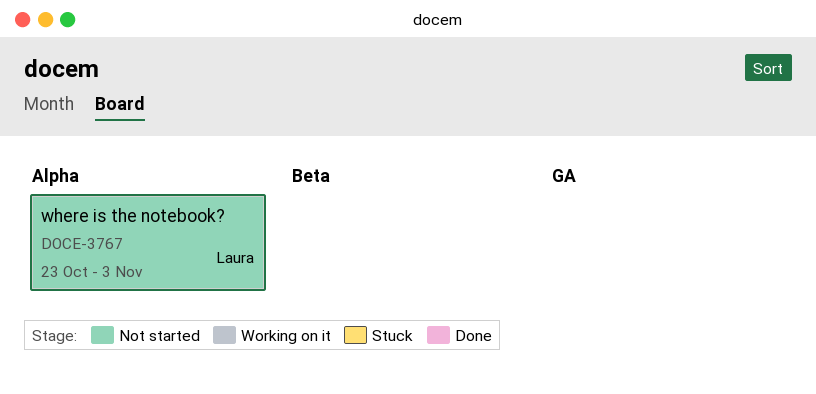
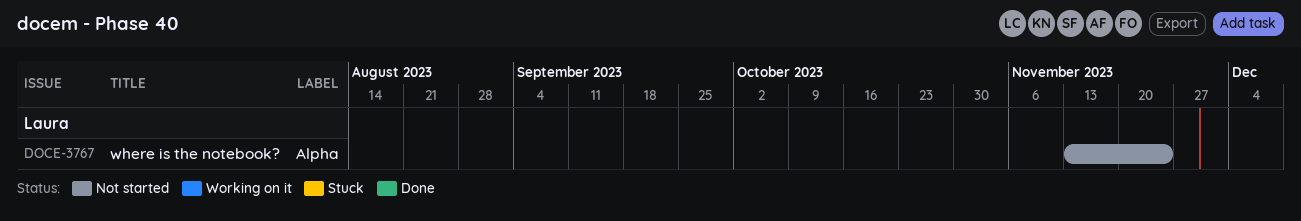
DOCE-3767, start: Oct 23 -> Nov 13
DOCE-3767, due: Nov 3 -> Nov 24

